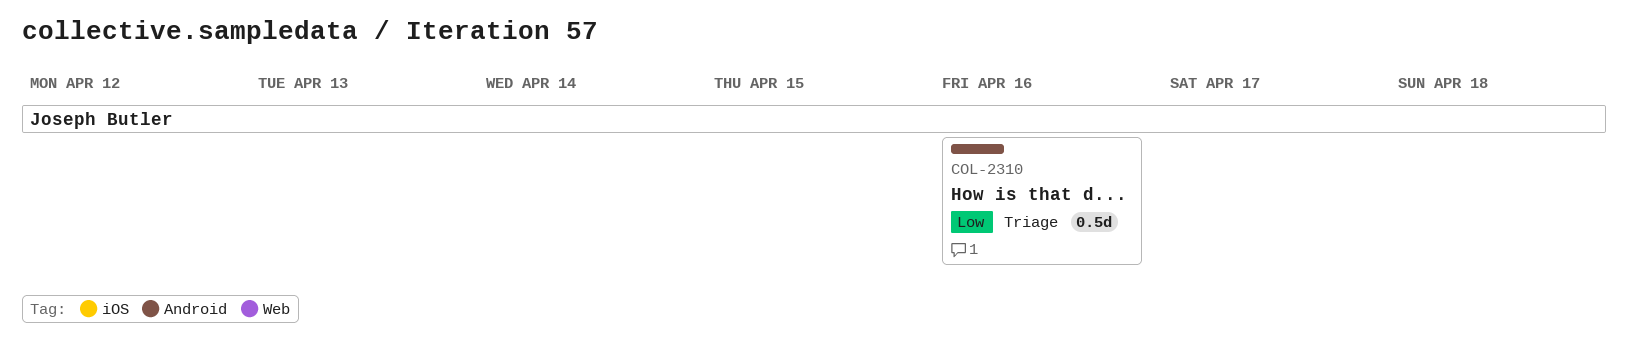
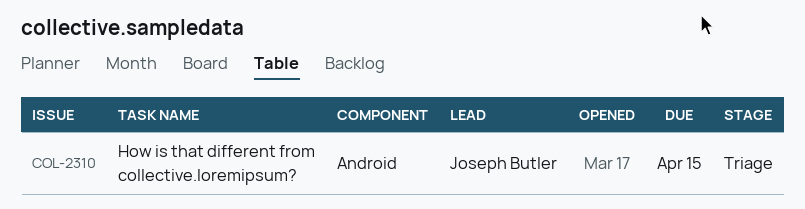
COL-2310, due: Apr 16 -> Apr 15

